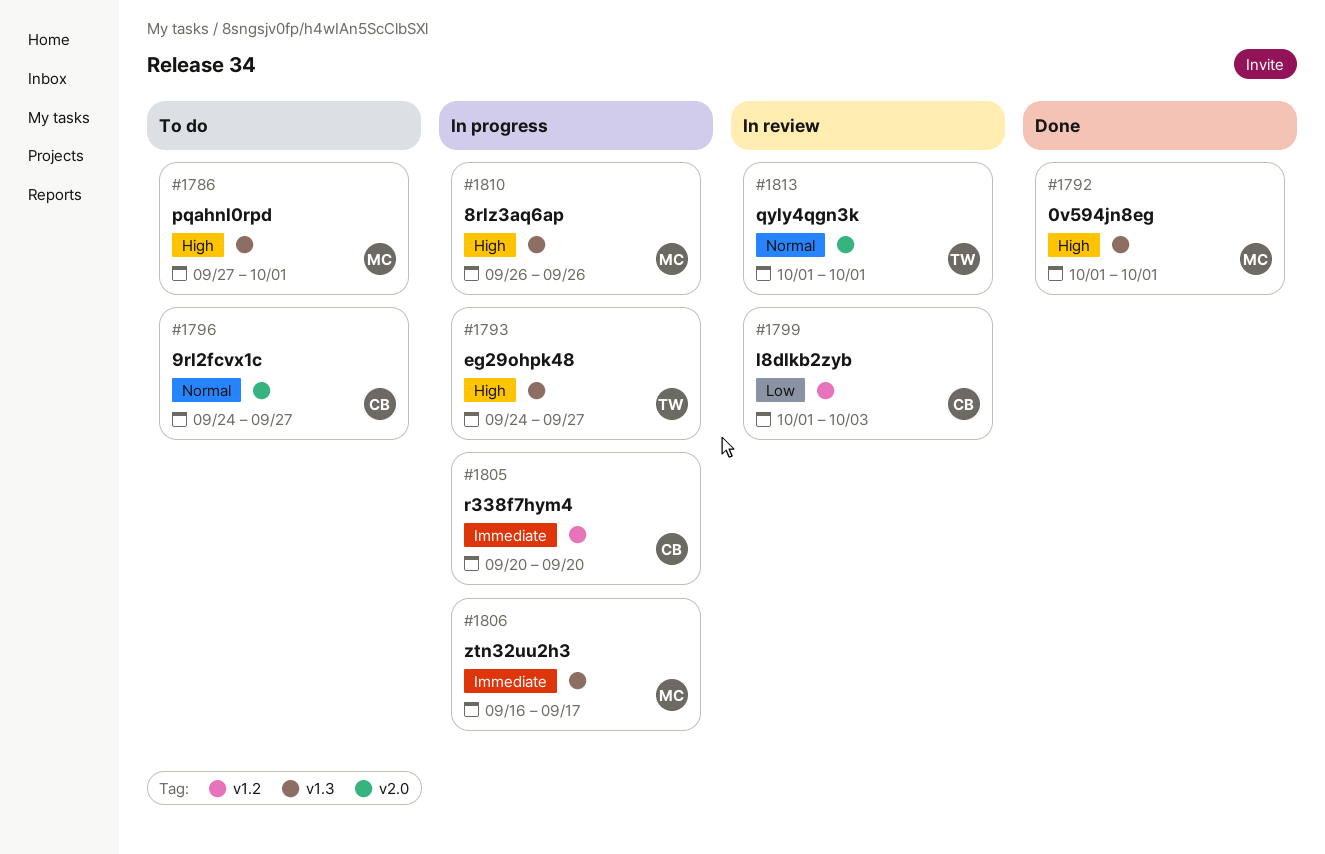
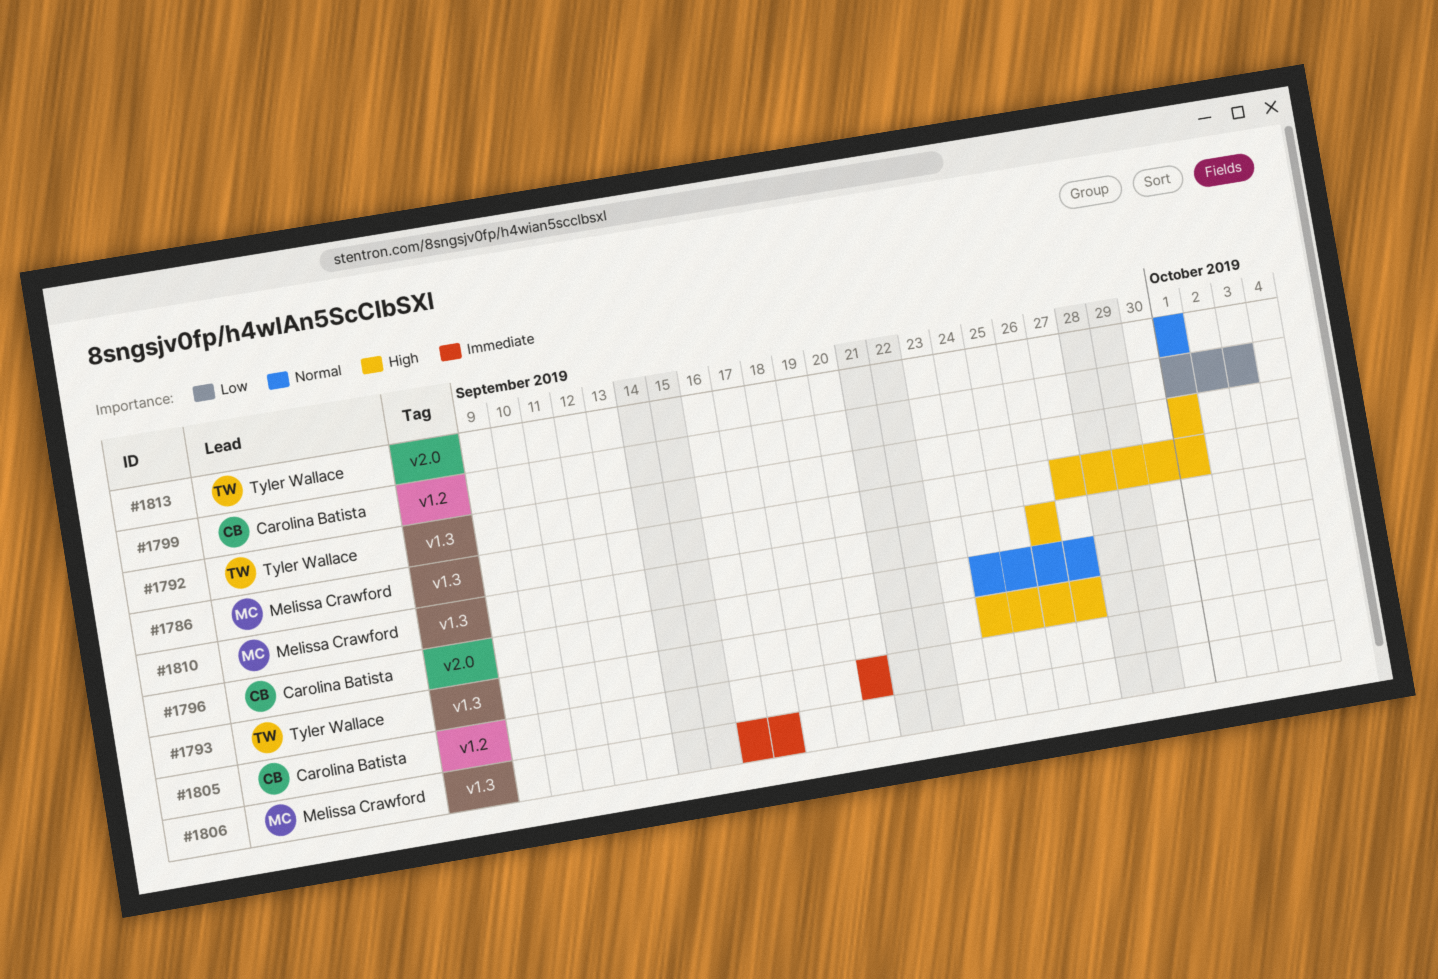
#1792, owner: Melissa Crawford -> Tyler Wallace

